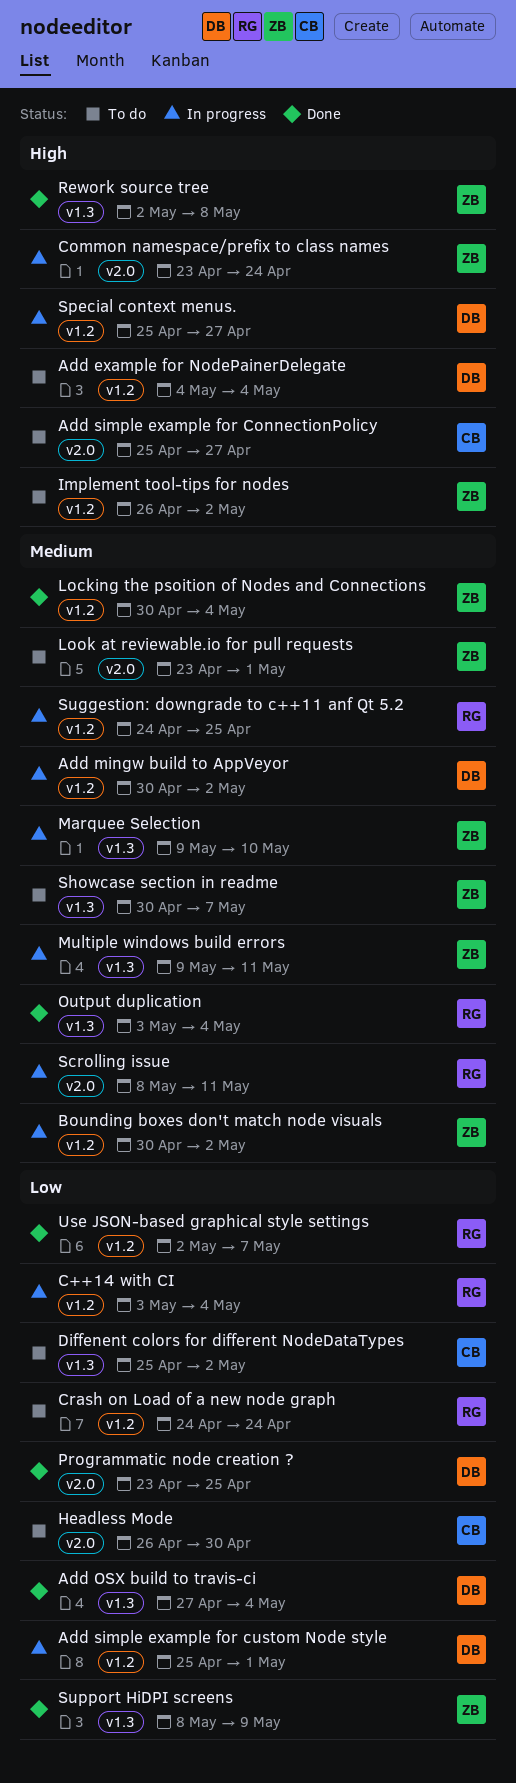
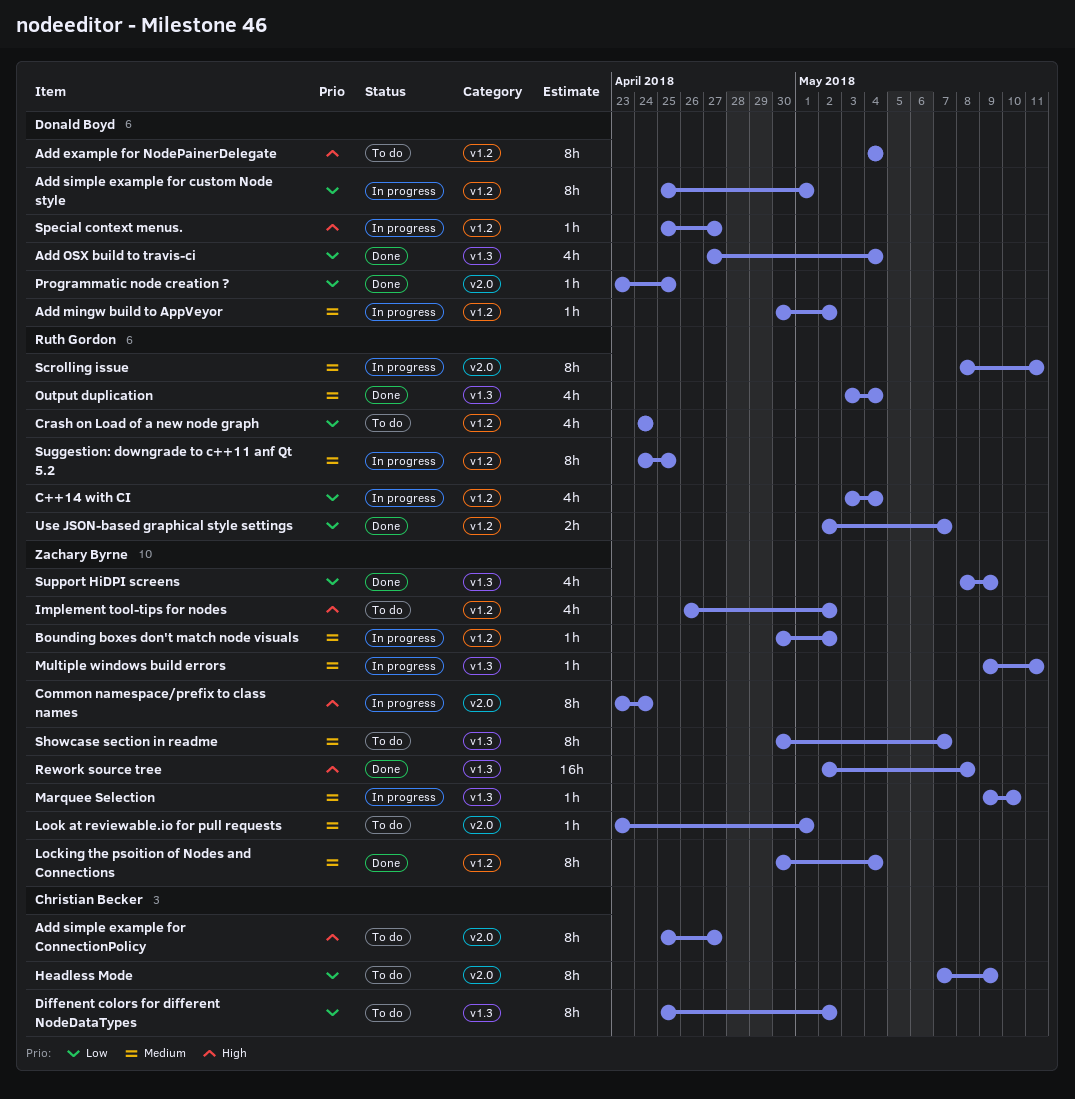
Headless Mode, start: Apr 26 -> May 7
Headless Mode, due: Apr 30 -> May 9

